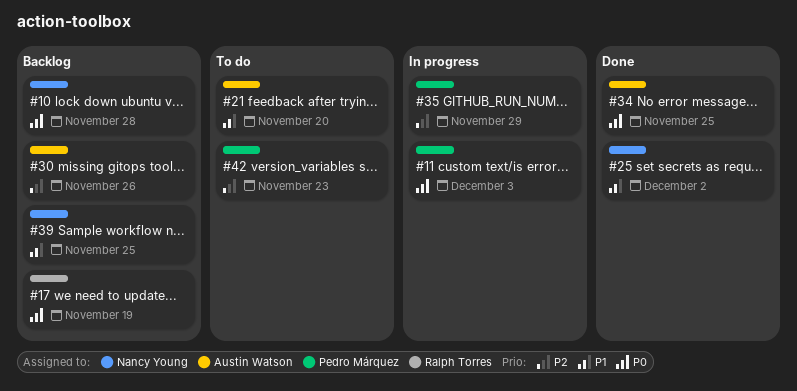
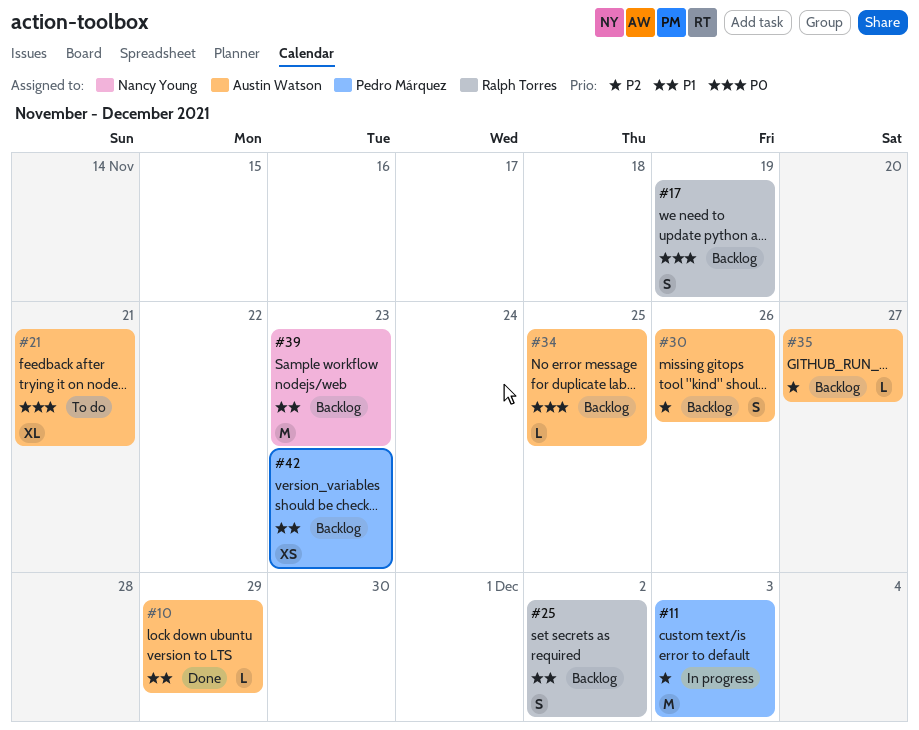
#10, status: Backlog -> Done
#10, owner: Nancy Young -> Austin Watson
#10, priority: P0 -> P1
#10, due: Nov 28 -> Nov 29
#11, priority: P0 -> P2
#21, priority: P1 -> P0
#21, due: Nov 20 -> Nov 21
#25, status: Done -> Backlog
#25, owner: Nancy Young -> Ralph Torres
#34, status: Done -> Backlog
#35, status: In progress -> Backlog
#35, owner: Pedro Márquez -> Austin Watson
#35, due: Nov 29 -> Nov 27
#39, due: Nov 25 -> Nov 23
#42, status: To do -> Backlog
#42, priority: P2 -> P1

